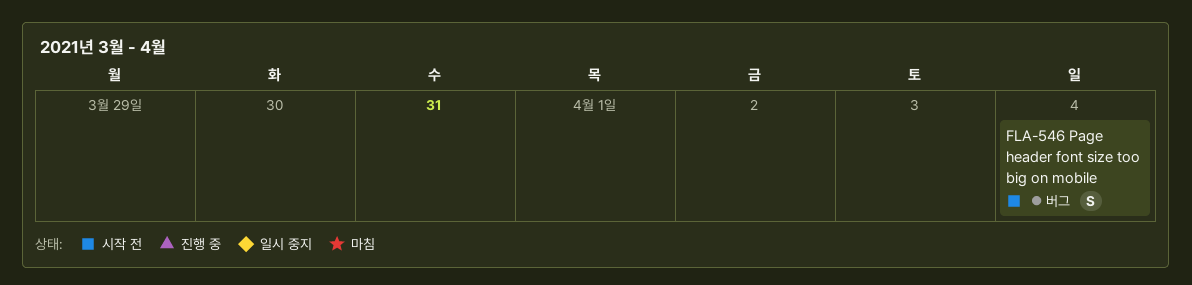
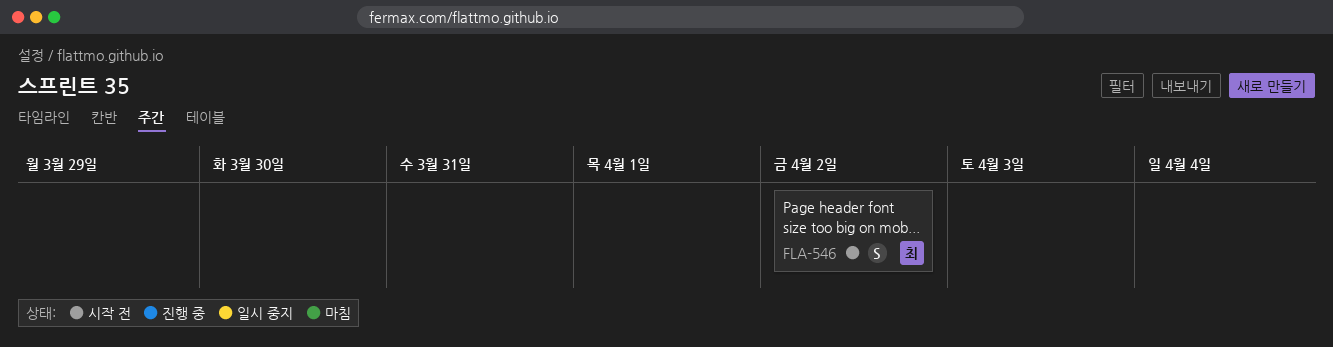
FLA-546, due: Apr 4 -> Apr 2

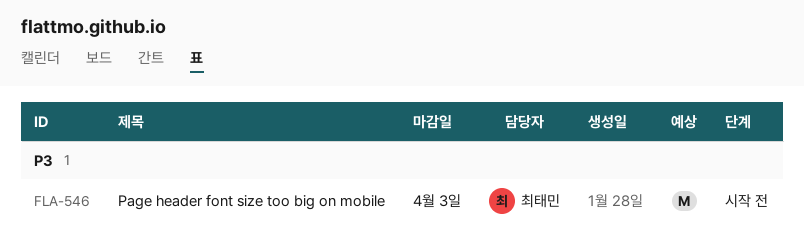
FLA-546, estimate: S -> M
FLA-546, due: Apr 2 -> Apr 3

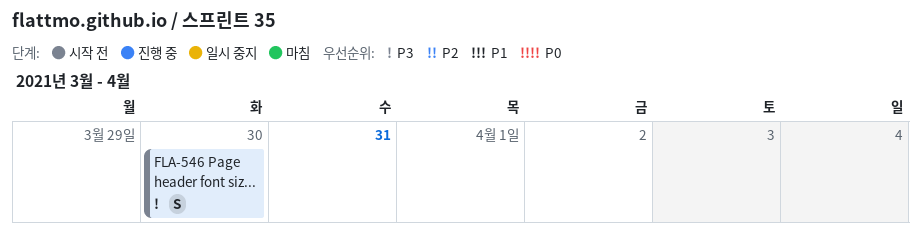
FLA-546, estimate: M -> S
FLA-546, due: Apr 3 -> Mar 30

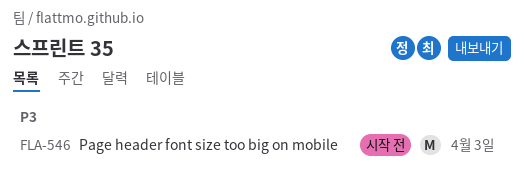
FLA-546, estimate: S -> M
FLA-546, due: Mar 30 -> Apr 3

